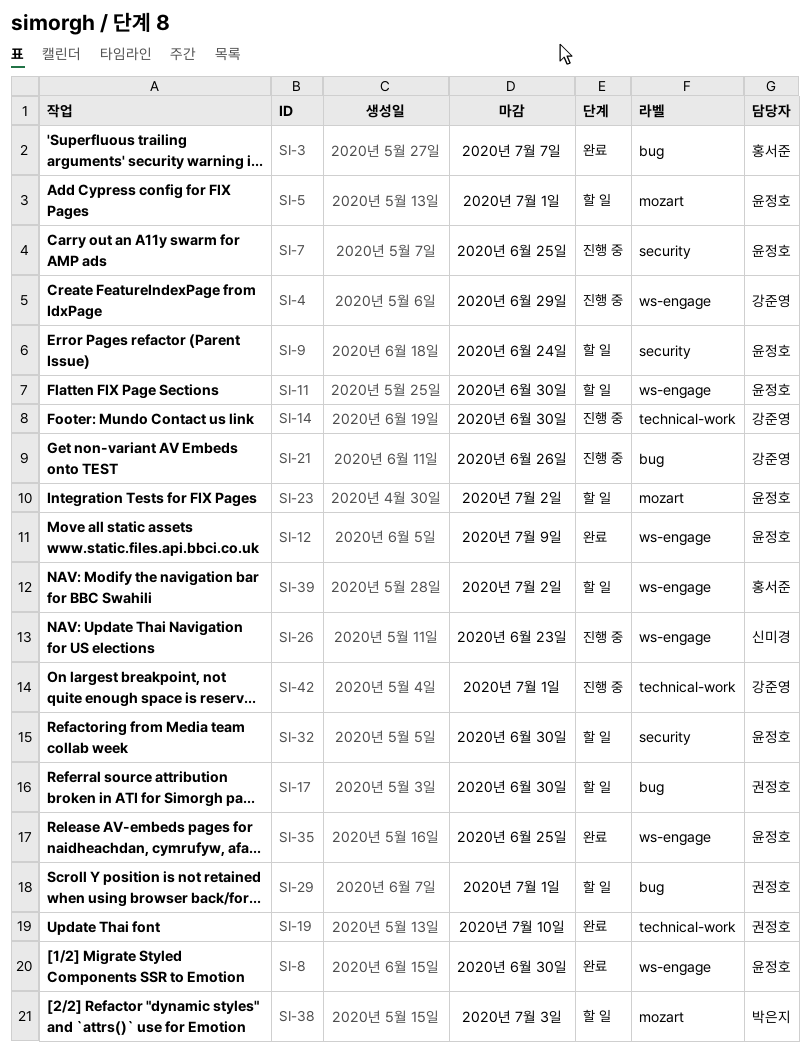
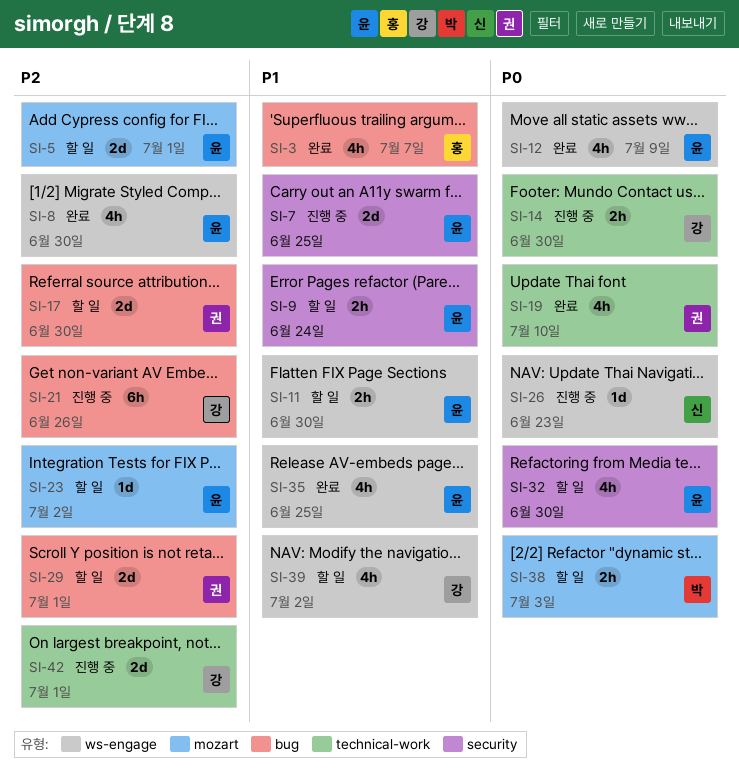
SI-4: present -> none
SI-39, owner: 홍서준 -> 강준영

